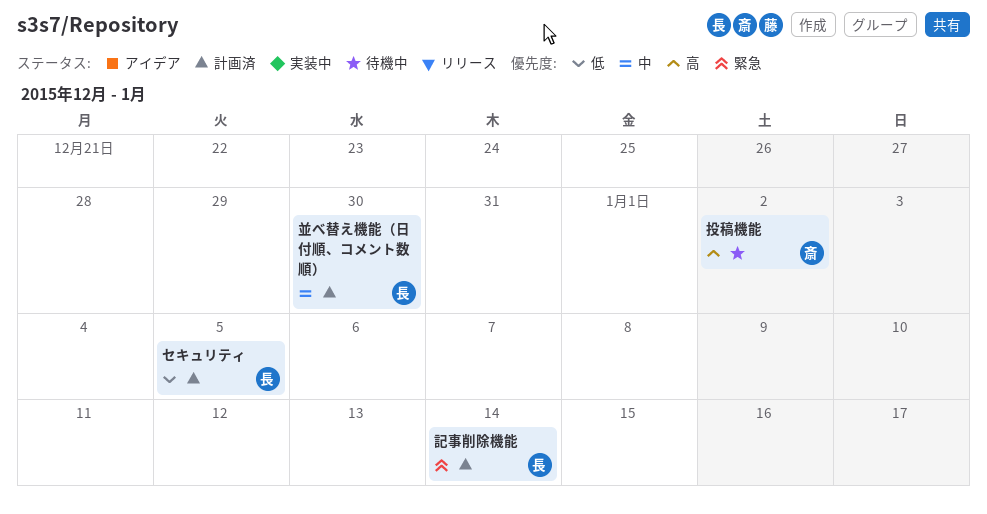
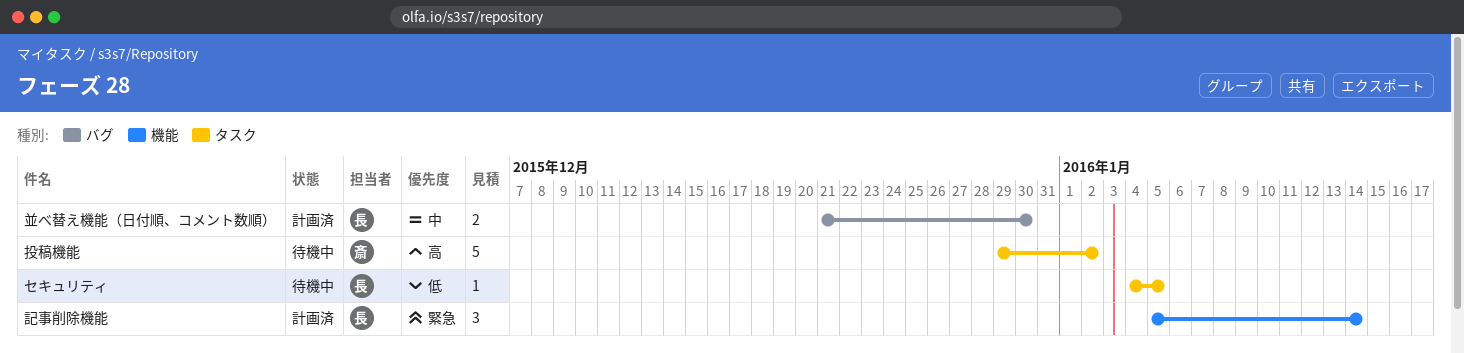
セキュリティ, status: 計画済 -> 待機中

